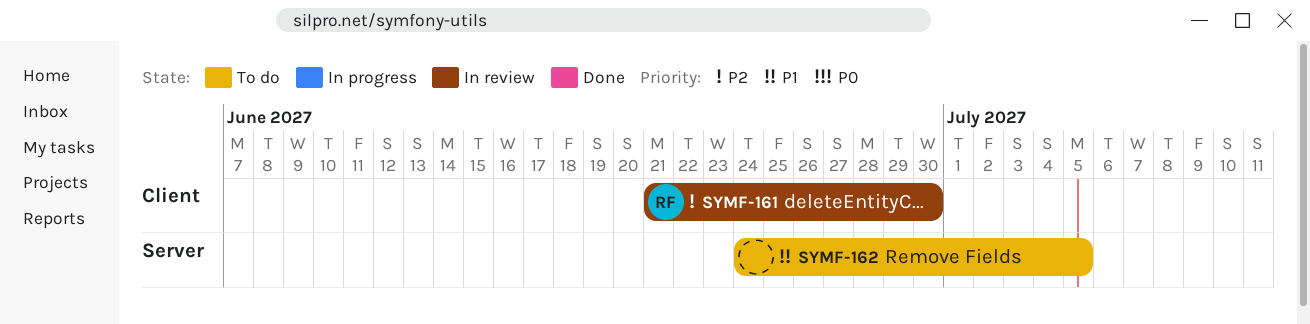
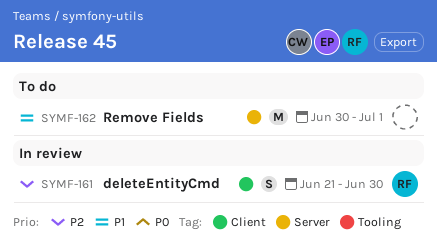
SYMF-162, start: Jun 24 -> Jun 30
SYMF-162, due: Jul 5 -> Jul 1

